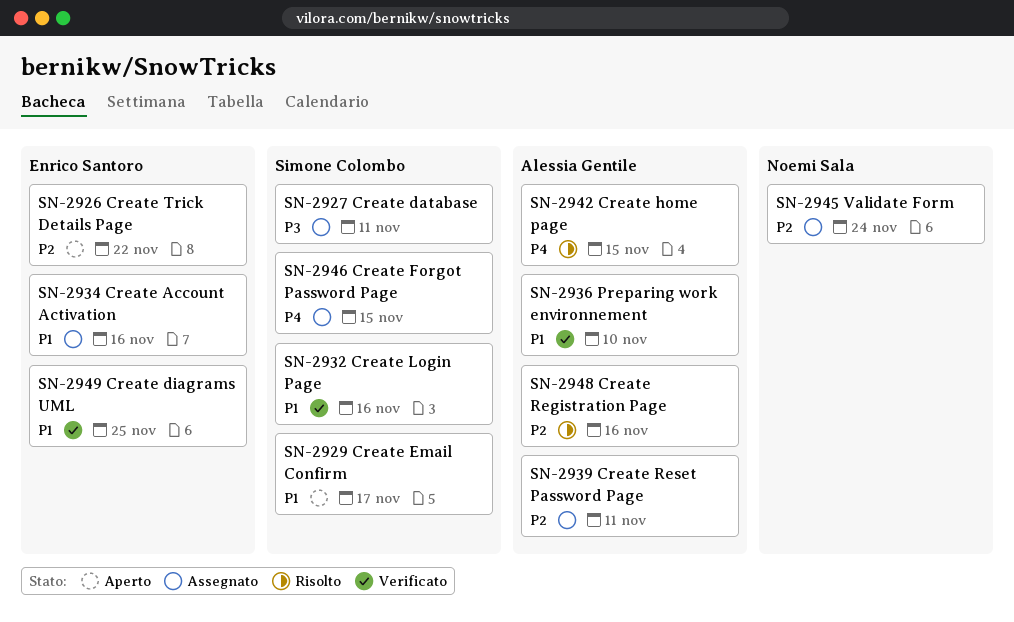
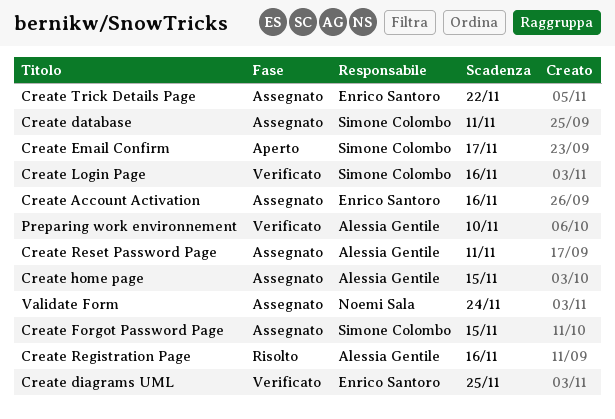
Create home page, status: Risolto -> Assegnato
Create Trick Details Page, status: Aperto -> Assegnato

